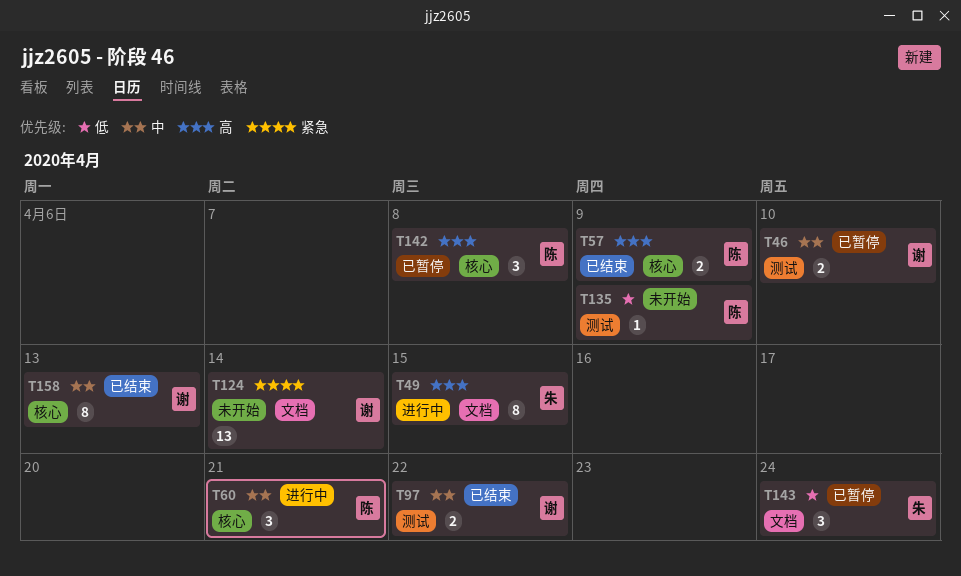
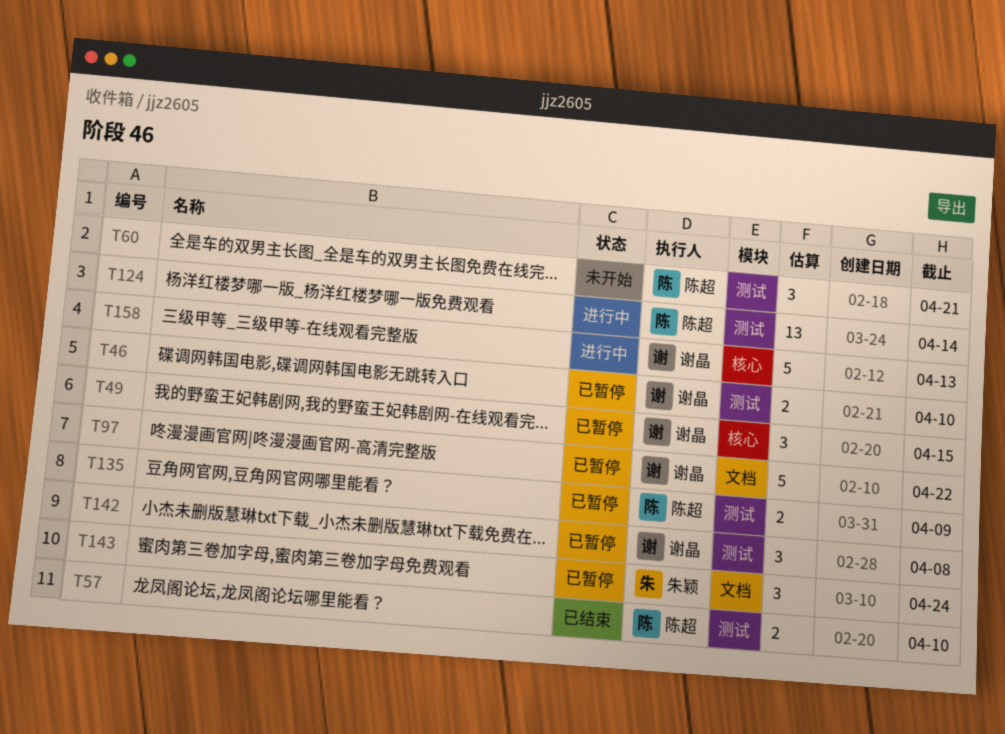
T49, status: 进行中 -> 已暂停
T49, owner: 朱颖 -> 谢晶
T49, label: 文档 -> 核心
T49, estimate: 8 -> 3
T57, label: 核心 -> 测试
T57, due: Apr 9 -> Apr 10
T60, status: 进行中 -> 未开始
T60, label: 核心 -> 测试
T97, status: 已结束 -> 已暂停
T97, label: 测试 -> 文档
T97, estimate: 2 -> 5
T124, status: 未开始 -> 进行中
T124, owner: 谢晶 -> 陈超
T124, label: 文档 -> 测试
T135, status: 未开始 -> 已暂停
T135, estimate: 1 -> 2
T142, owner: 陈超 -> 谢晶
T142, label: 核心 -> 测试
T158, status: 已结束 -> 进行中
T158, estimate: 8 -> 5

